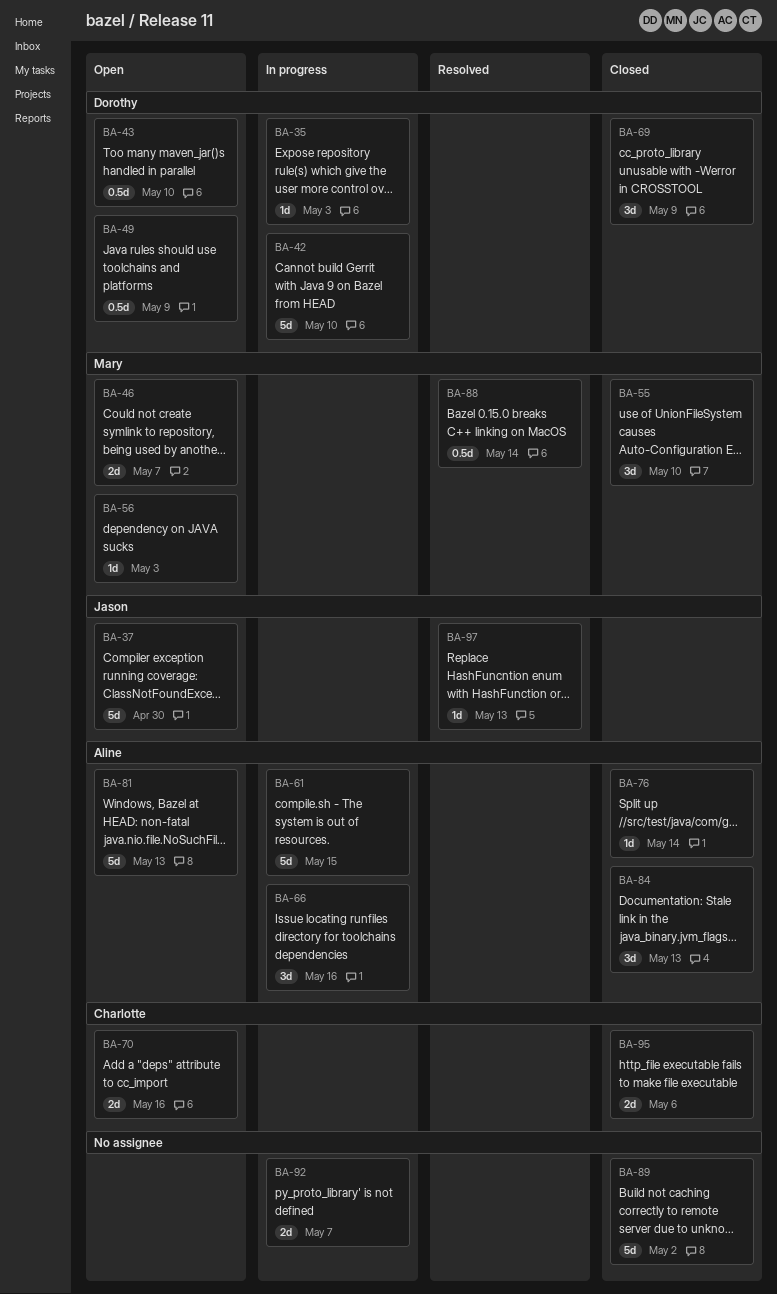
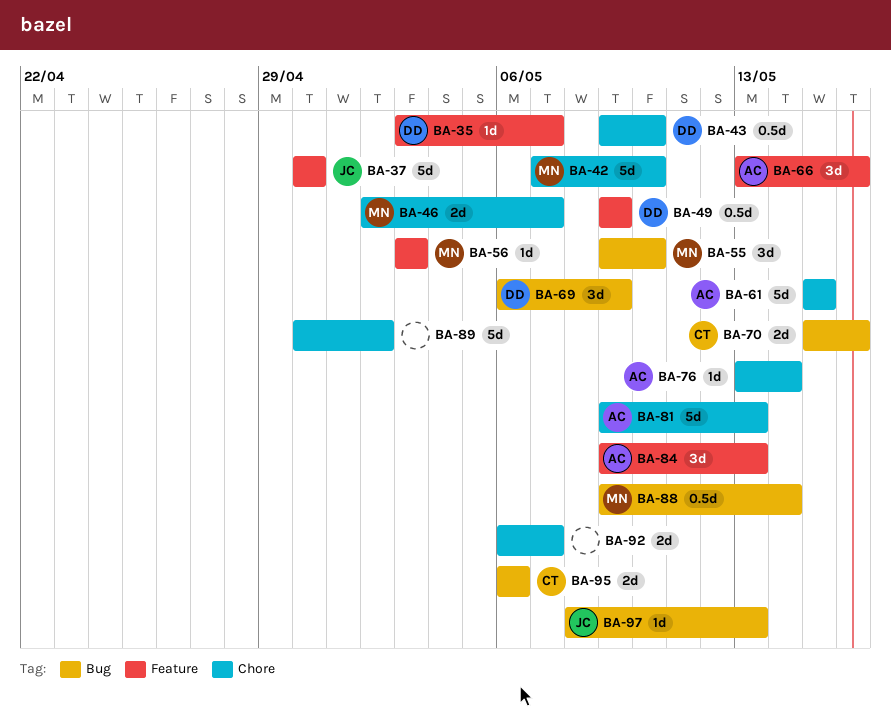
BA-35, due: May 3 -> May 7
BA-42, owner: Dorothy -> Mary

